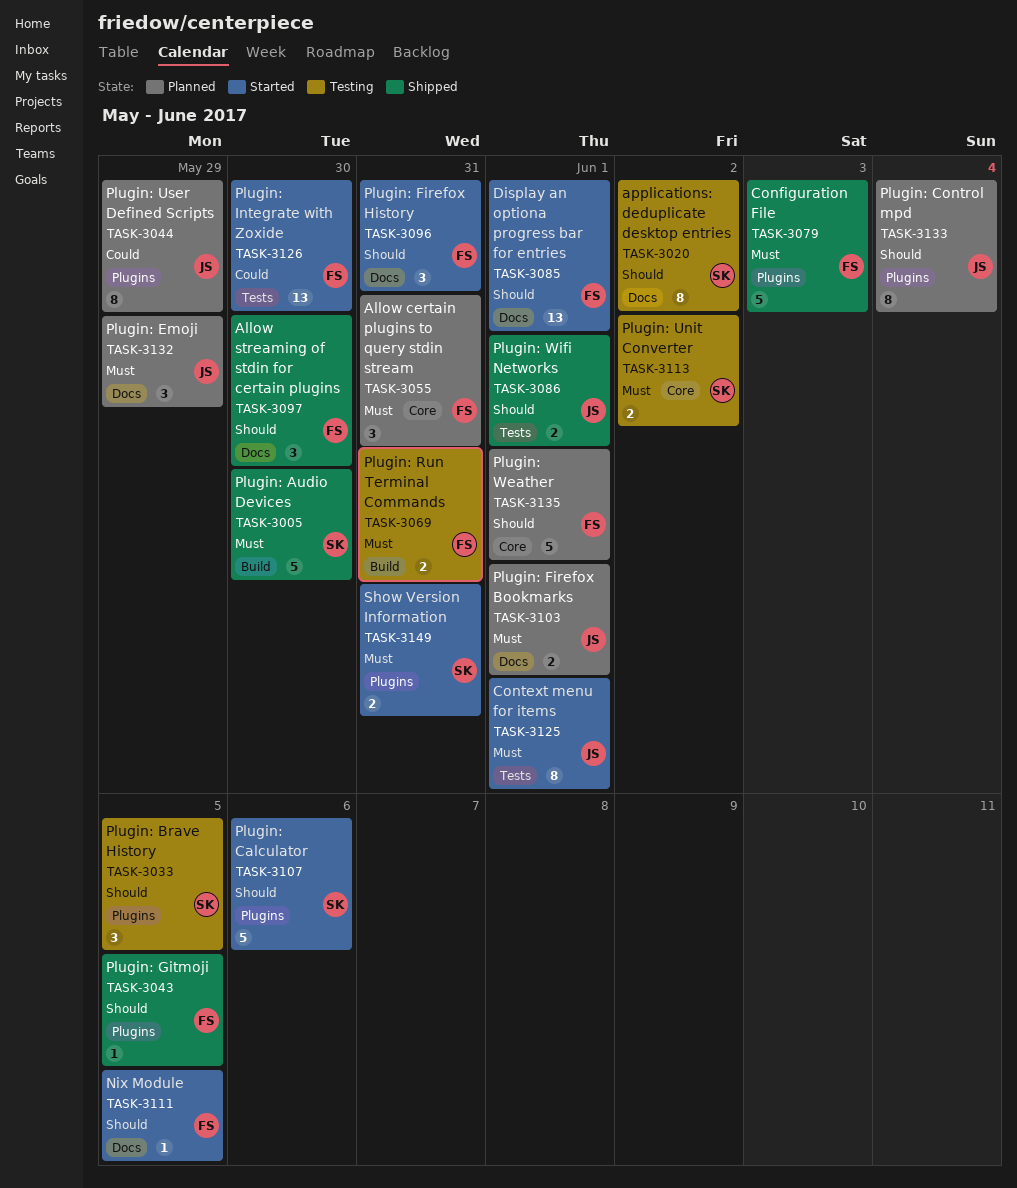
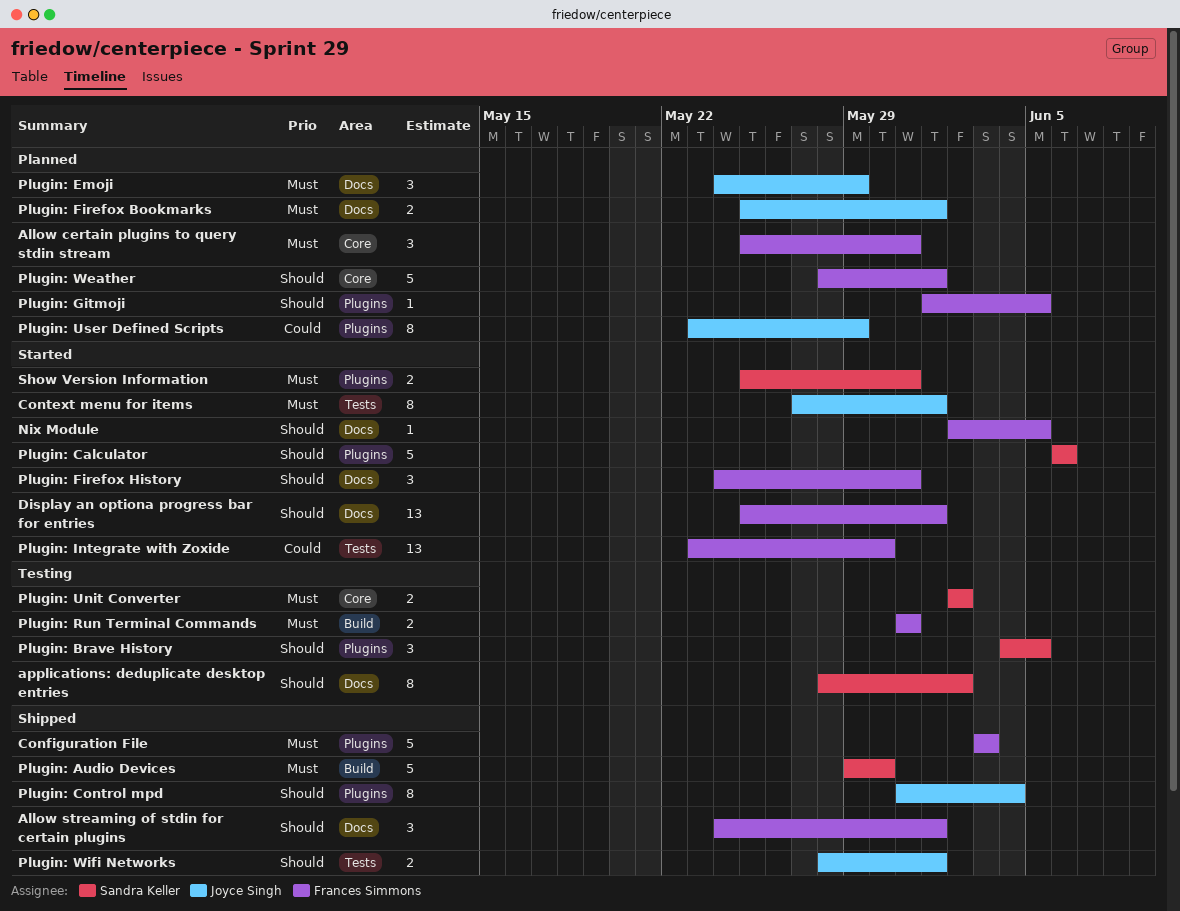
Allow streaming of stdin for certain plugins, due: May 30 -> Jun 1
Plugin: Control mpd, status: Planned -> Shipped
Plugin: Gitmoji, status: Shipped -> Planned

